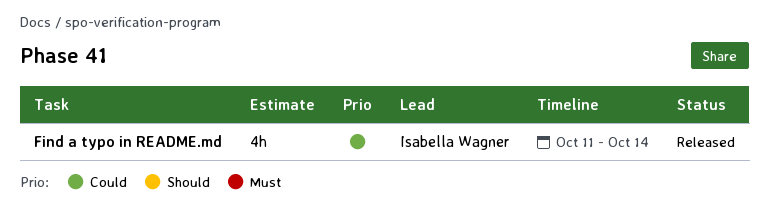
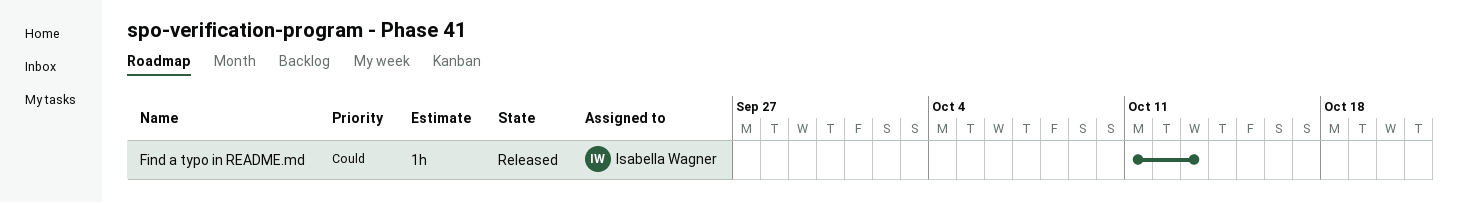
Find a typo in README.md, estimate: 4h -> 1h
Find a typo in README.md, due: Oct 14 -> Oct 13

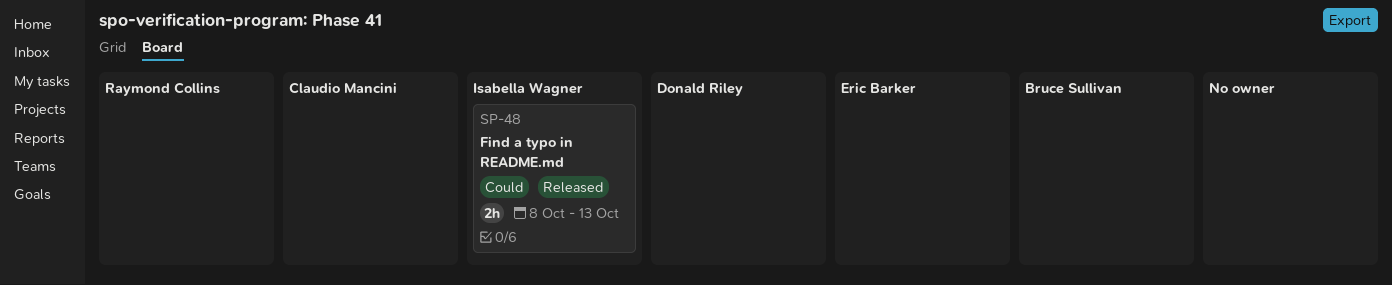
Find a typo in README.md, estimate: 1h -> 2h
Find a typo in README.md, start: Oct 11 -> Oct 8

